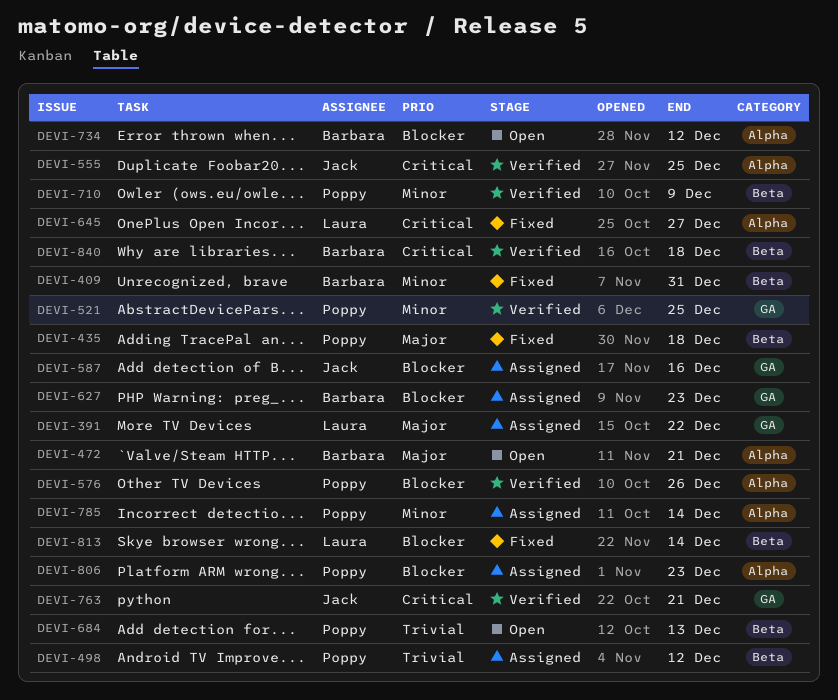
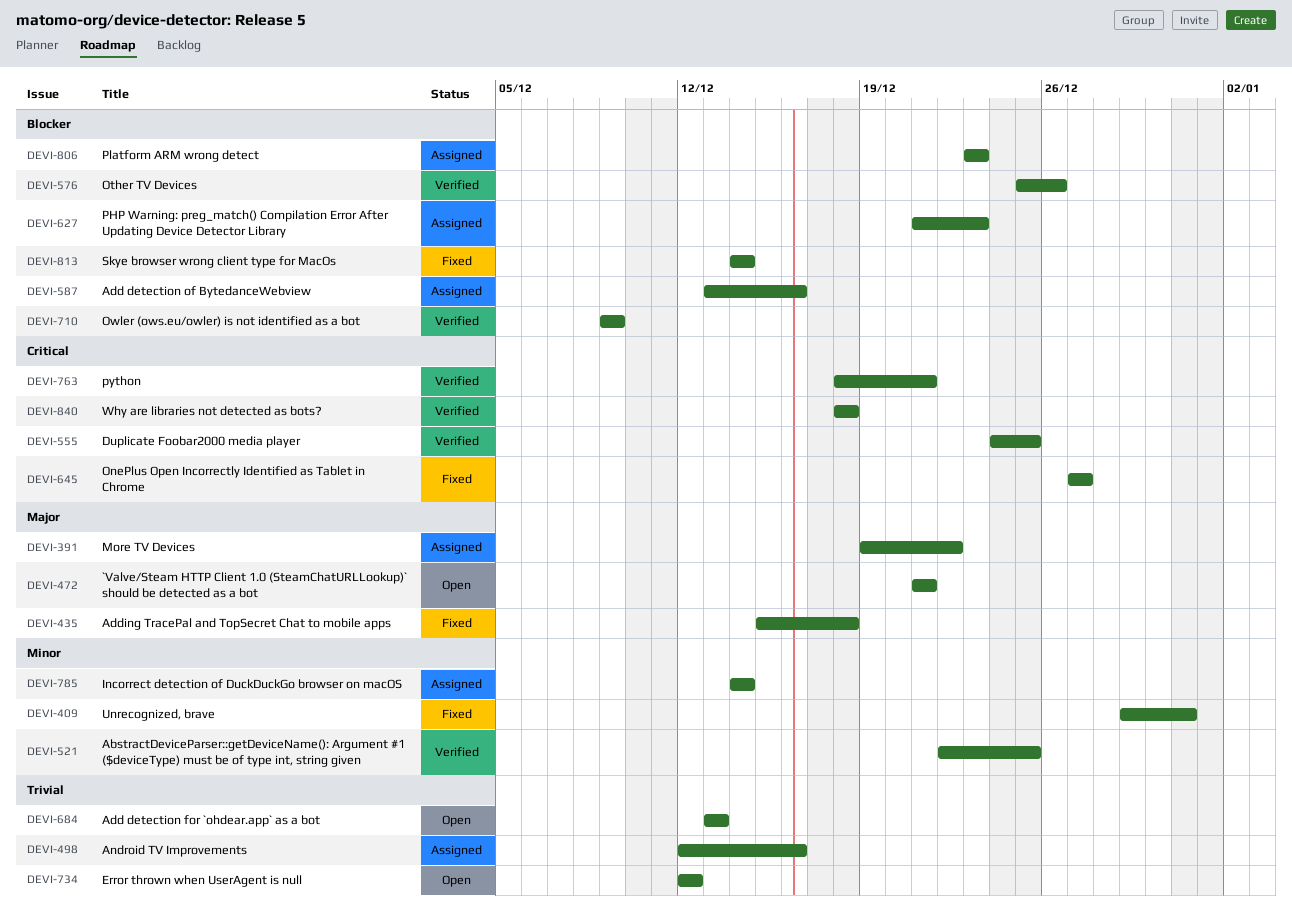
DEVI-498, due: Dec 12 -> Dec 16
DEVI-710, priority: Minor -> Blocker
DEVI-734, priority: Blocker -> Trivial

